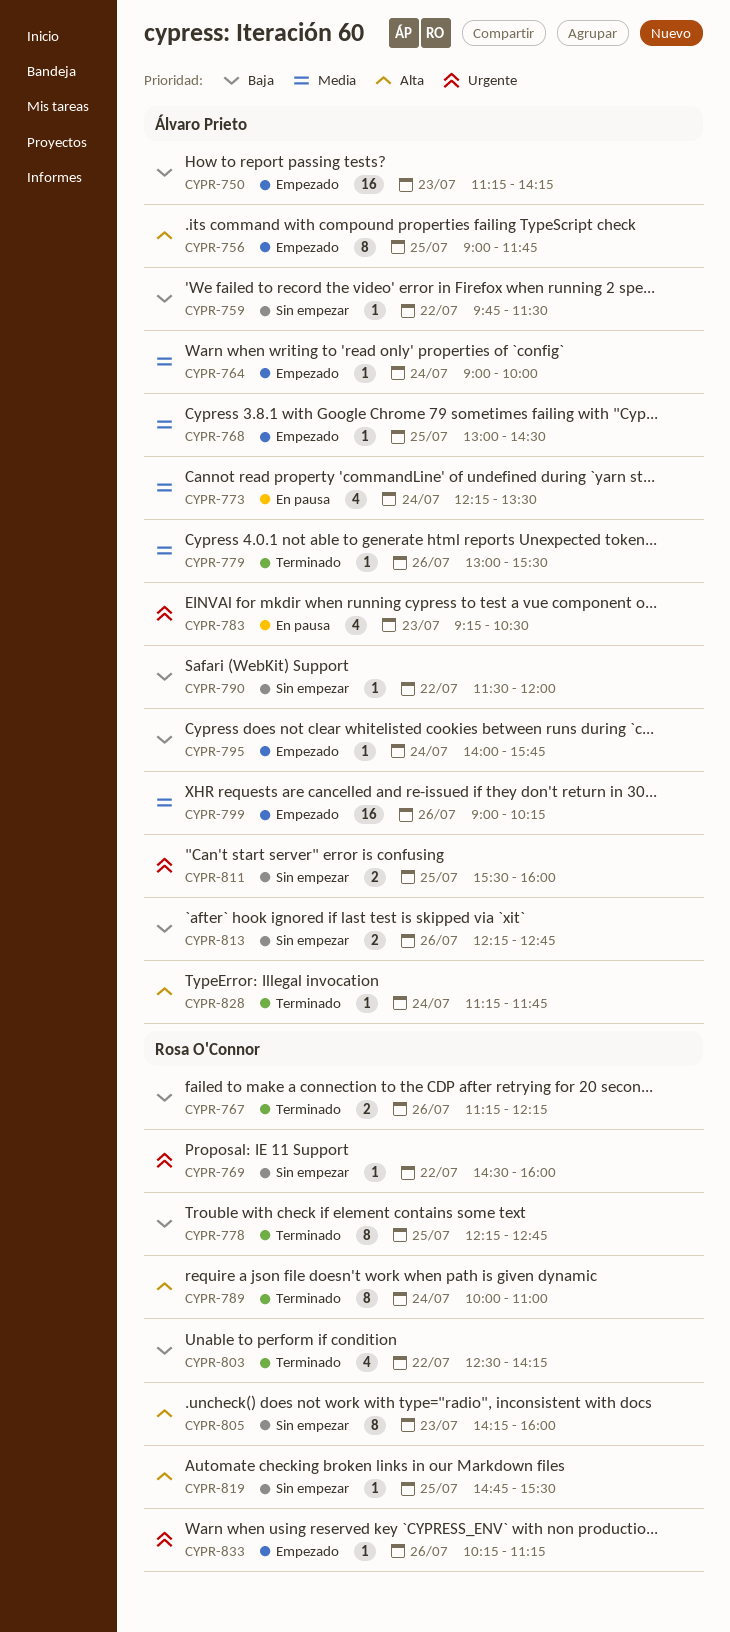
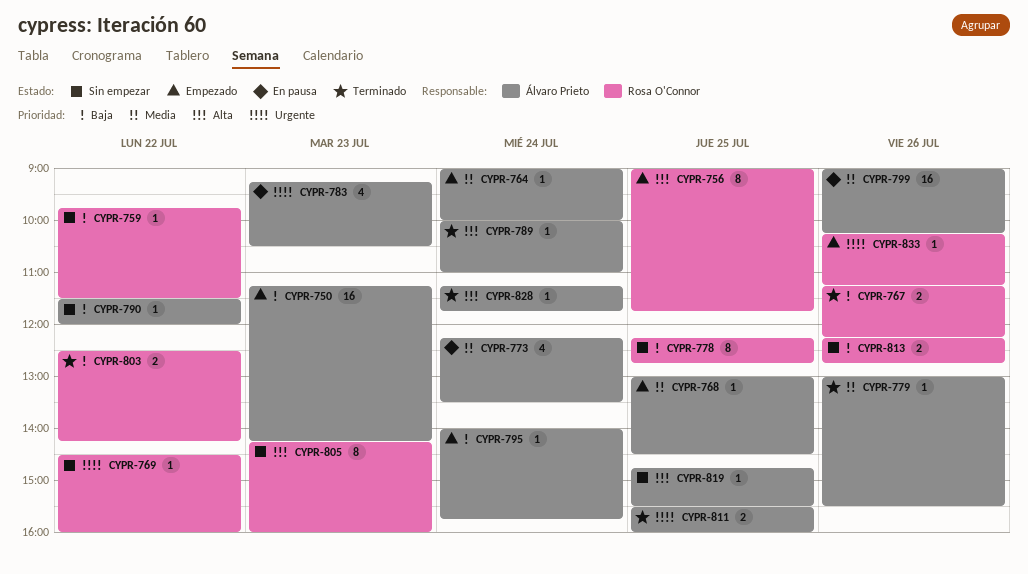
CYPR-756, owner: Álvaro Prieto -> Rosa O'Connor
CYPR-759, owner: Álvaro Prieto -> Rosa O'Connor
CYPR-778, status: Terminado -> Sin empezar
CYPR-789, owner: Rosa O'Connor -> Álvaro Prieto
CYPR-789, estimate: 8 -> 1
CYPR-799, status: Empezado -> En pausa
CYPR-803, estimate: 4 -> 2
CYPR-811, status: Sin empezar -> Terminado
CYPR-813, owner: Álvaro Prieto -> Rosa O'Connor
CYPR-819, owner: Rosa O'Connor -> Álvaro Prieto

